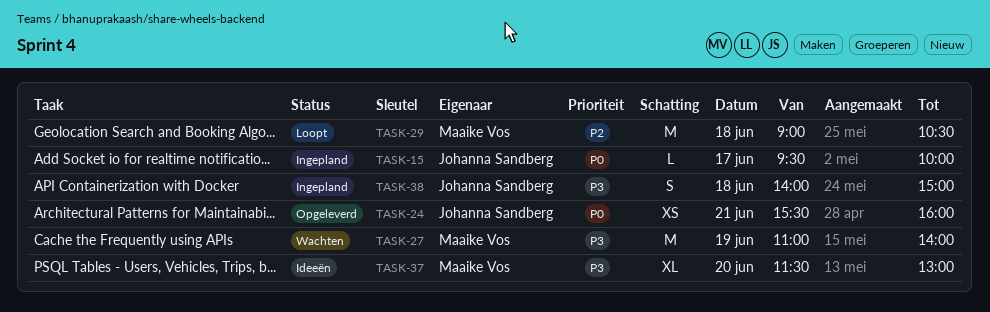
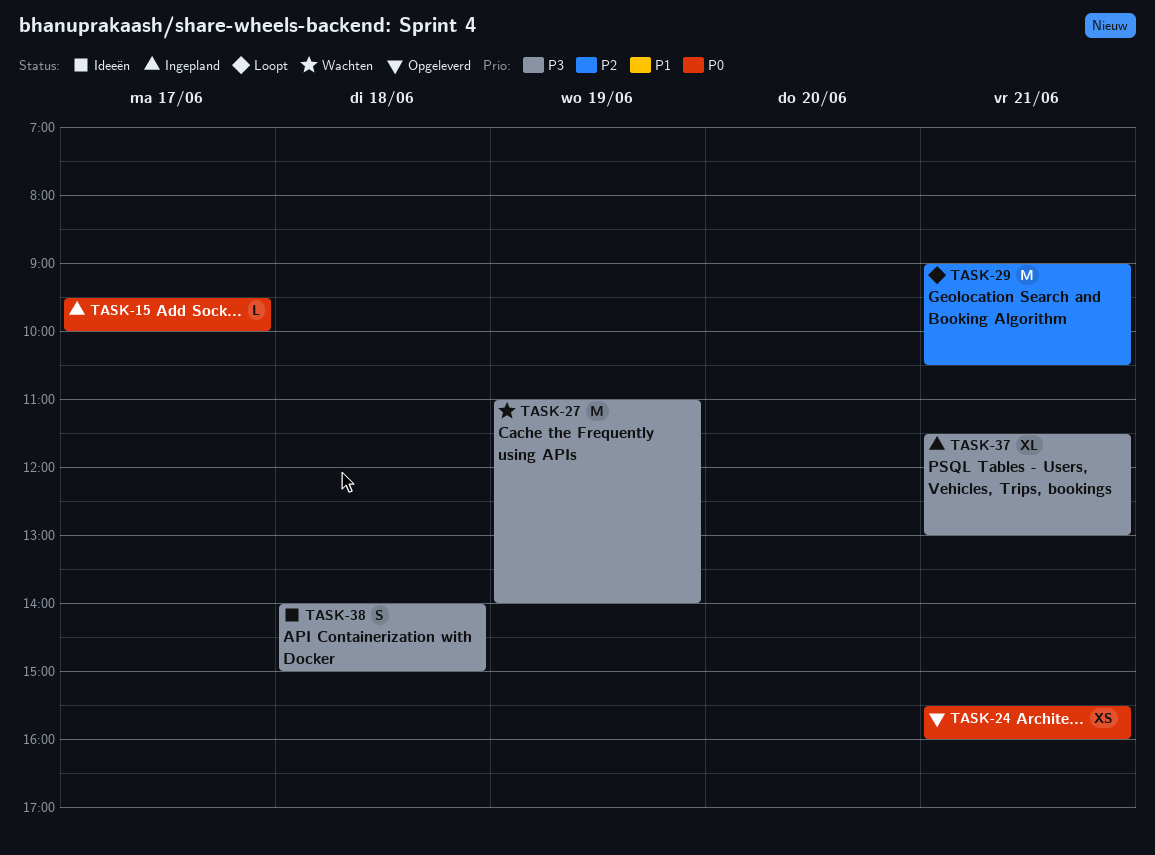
TASK-29, day: Jun 18 -> Jun 21
TASK-37, status: Ideeën -> Ingepland
TASK-37, day: Jun 20 -> Jun 21
TASK-38, status: Ingepland -> Ideeën

